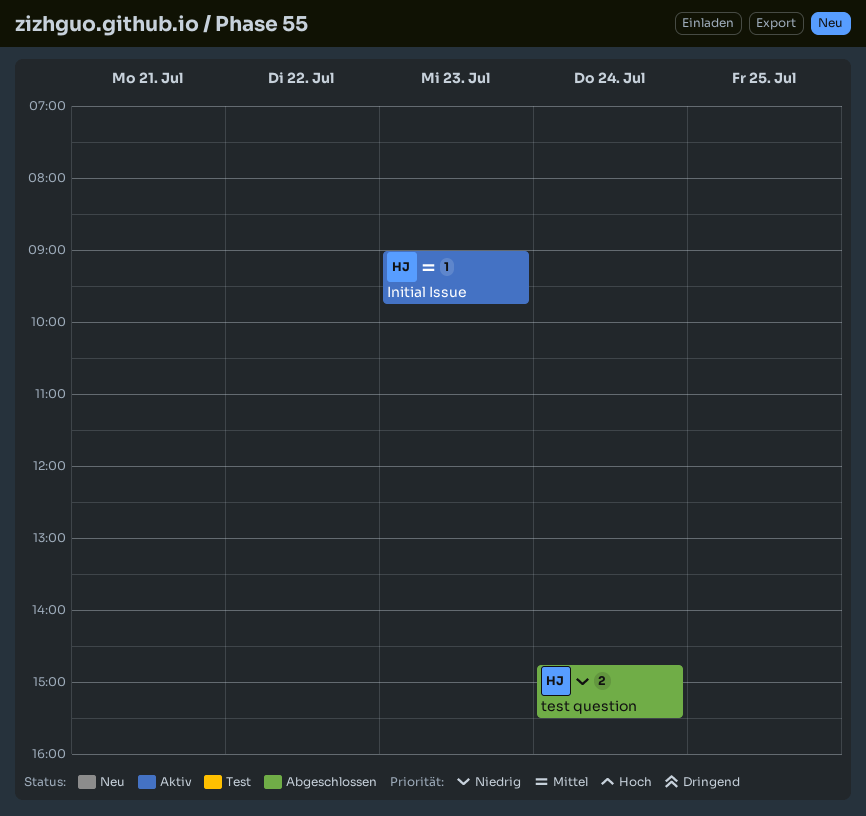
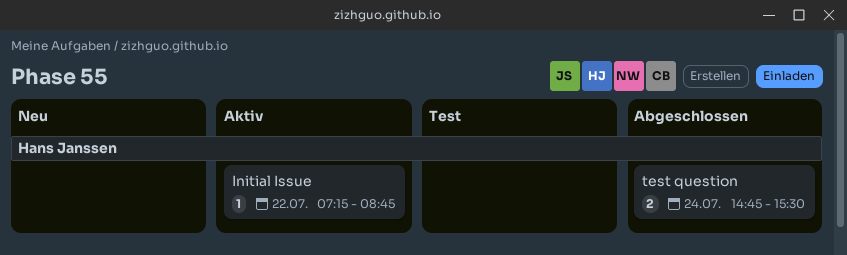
Initial Issue, day: Jul 23 -> Jul 22
Initial Issue, begins: 09:00 -> 07:15
Initial Issue, ends: 09:45 -> 08:45

